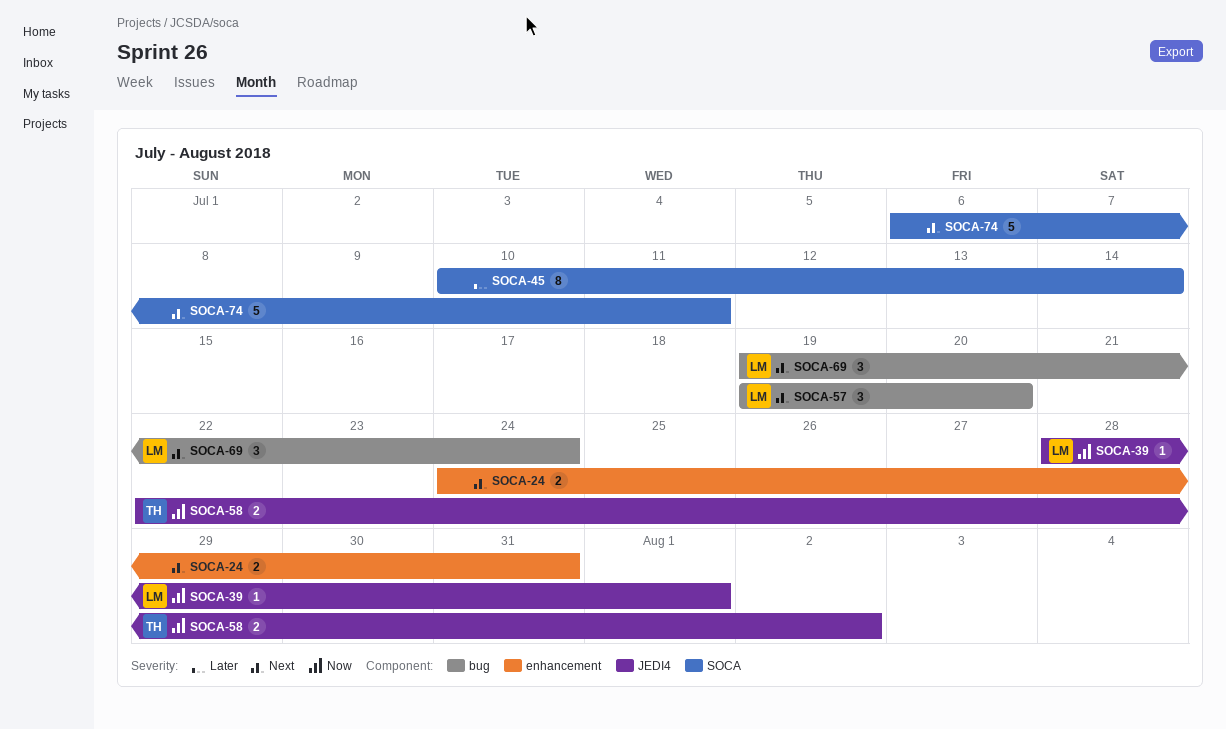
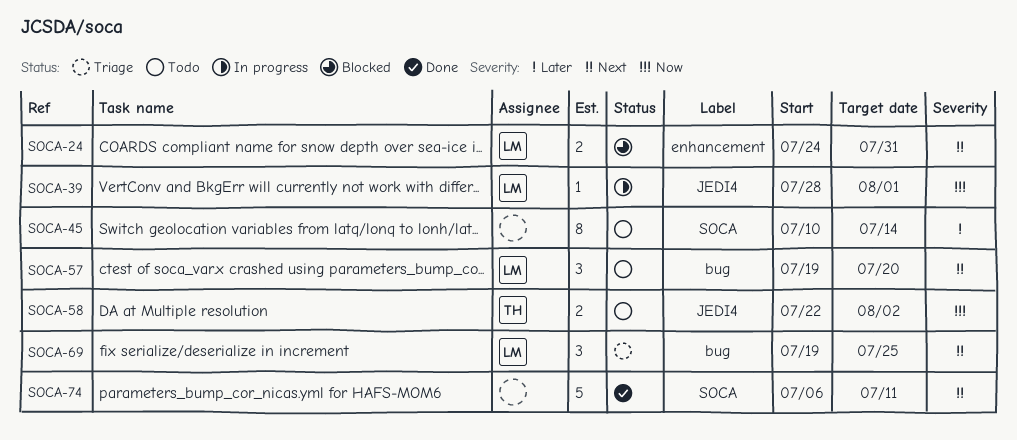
SOCA-24, owner: none -> LM
SOCA-69, due: Jul 24 -> Jul 25

